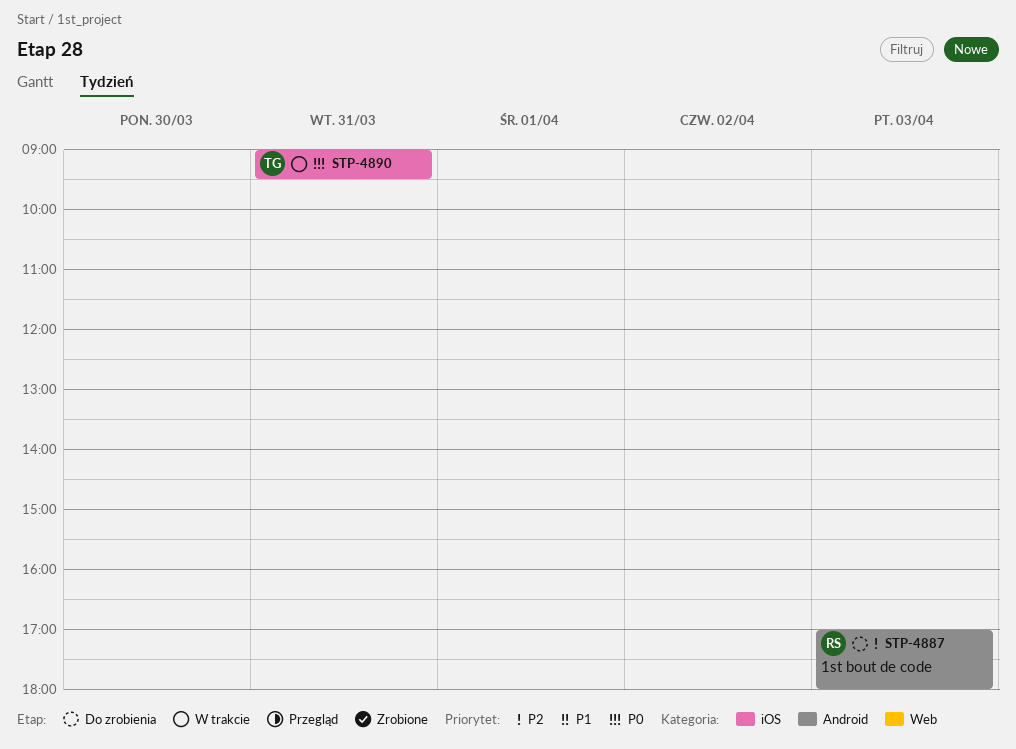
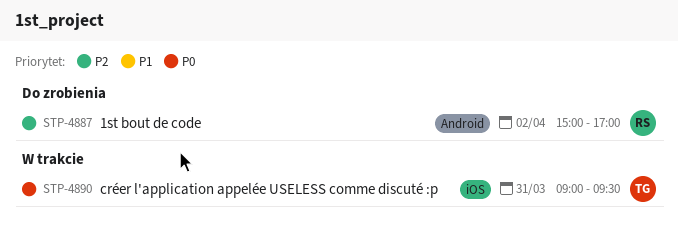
STP-4887, day: Apr 3 -> Apr 2
STP-4887, begins: 17:00 -> 15:00
STP-4887, ends: 18:00 -> 17:00

